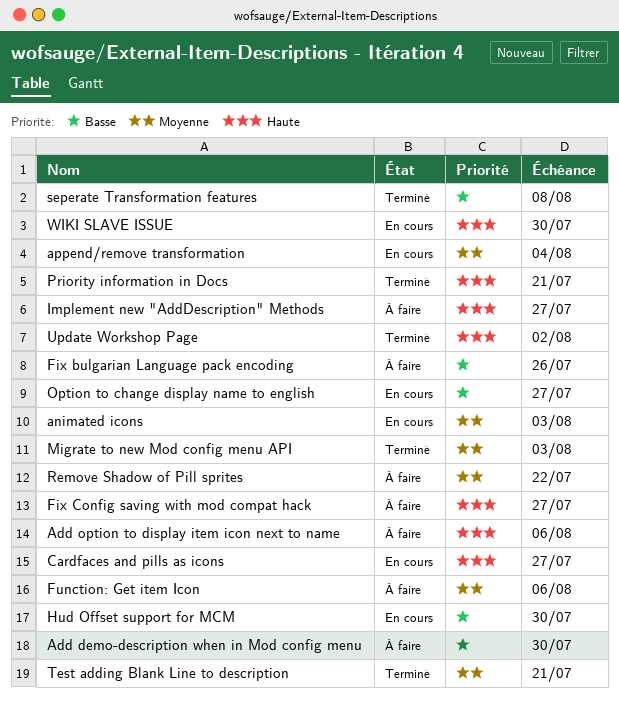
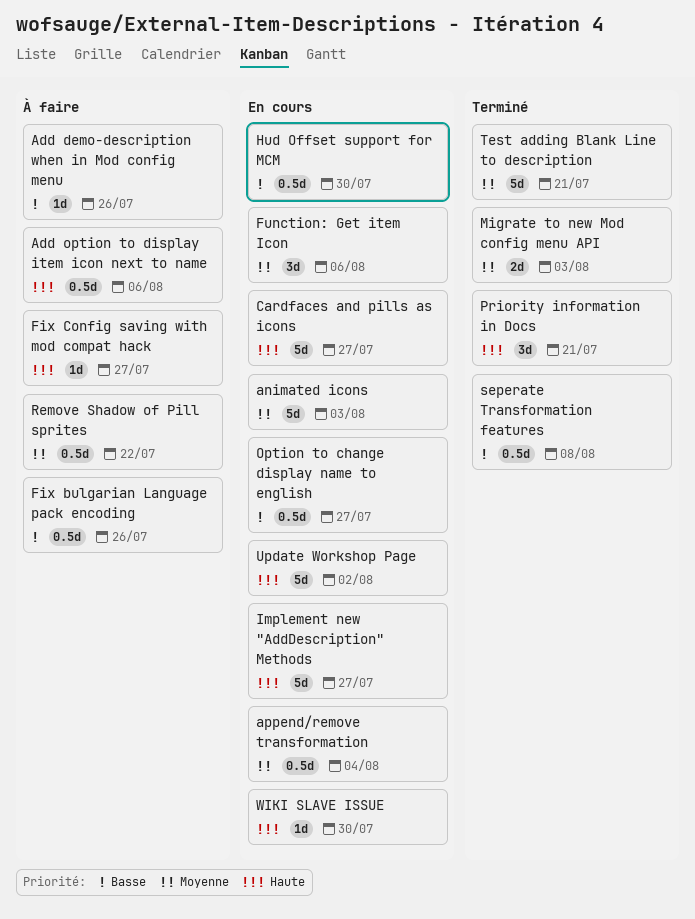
Add demo-description when in Mod config menu, due: Jul 30 -> Jul 26
Function: Get item Icon, status: À faire -> En cours
Implement new "AddDescription" Methods, status: À faire -> En cours
Update Workshop Page, status: Terminé -> En cours

